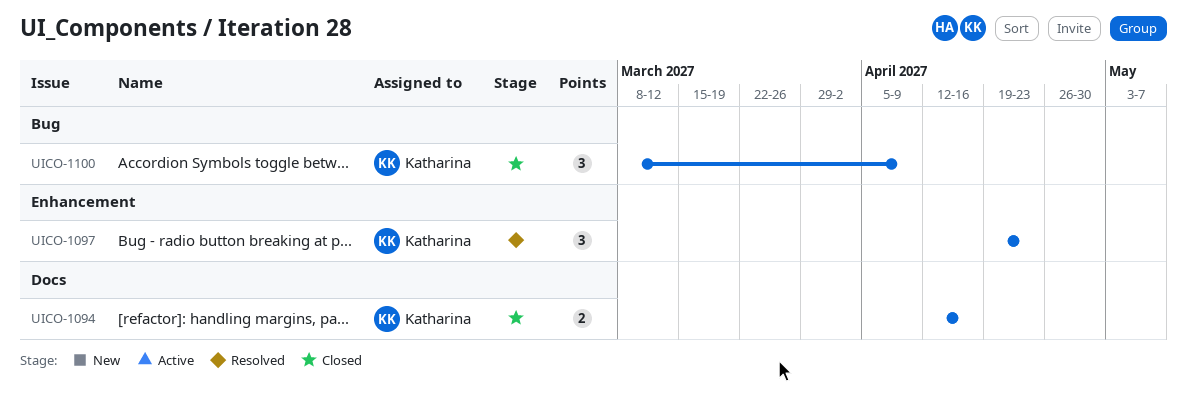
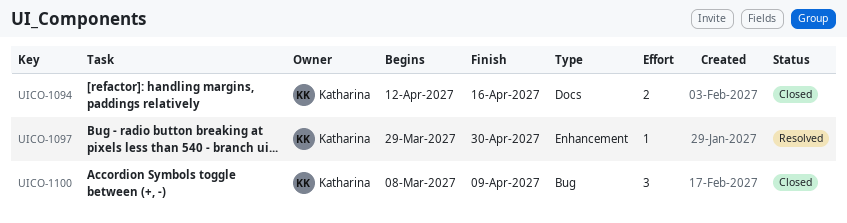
UICO-1097, estimate: 3 -> 1
UICO-1097, start: Apr 19 -> Mar 29
UICO-1097, due: Apr 23 -> Apr 30

